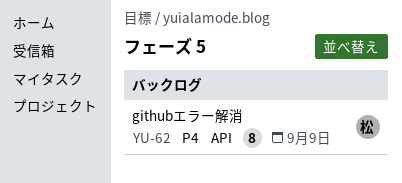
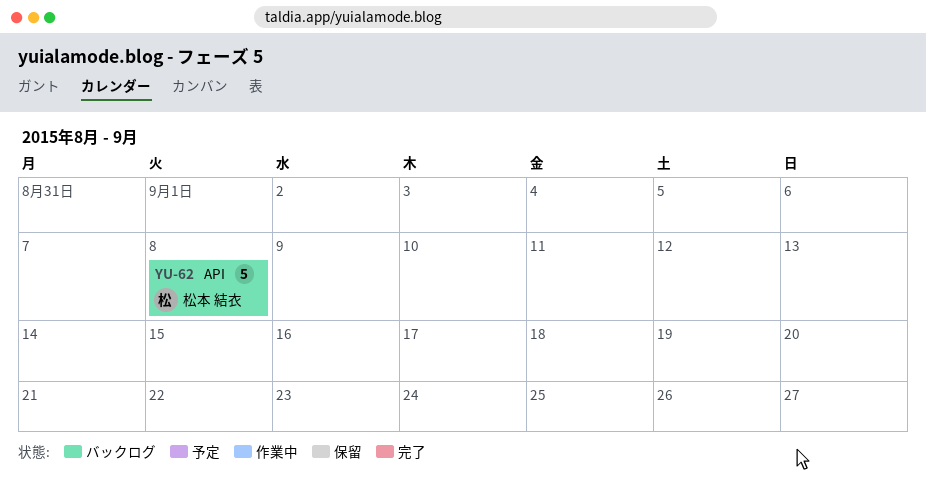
YU-62, estimate: 8 -> 5
YU-62, due: Sep 9 -> Sep 8

